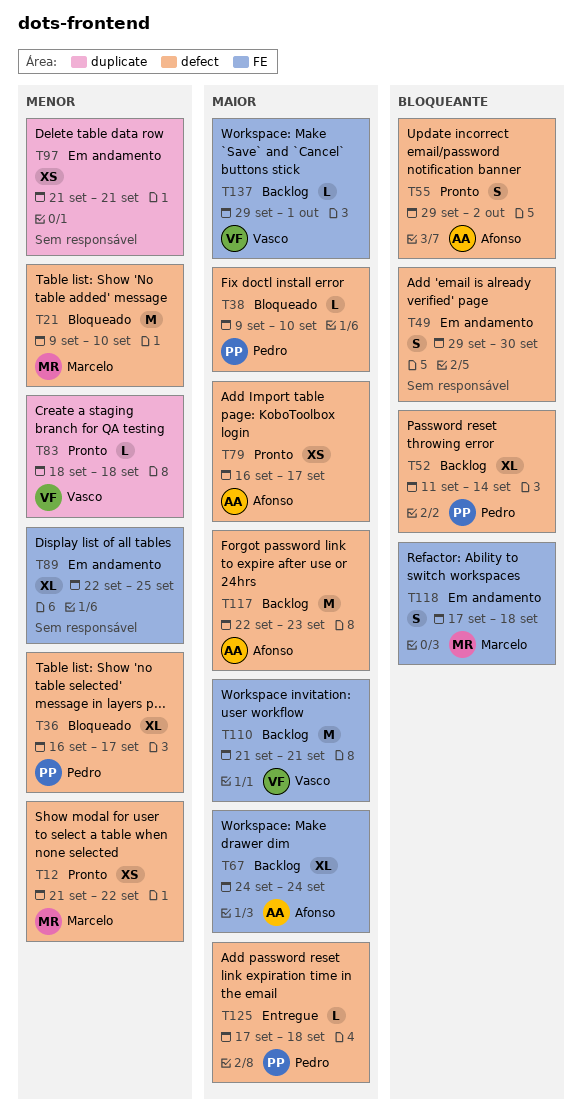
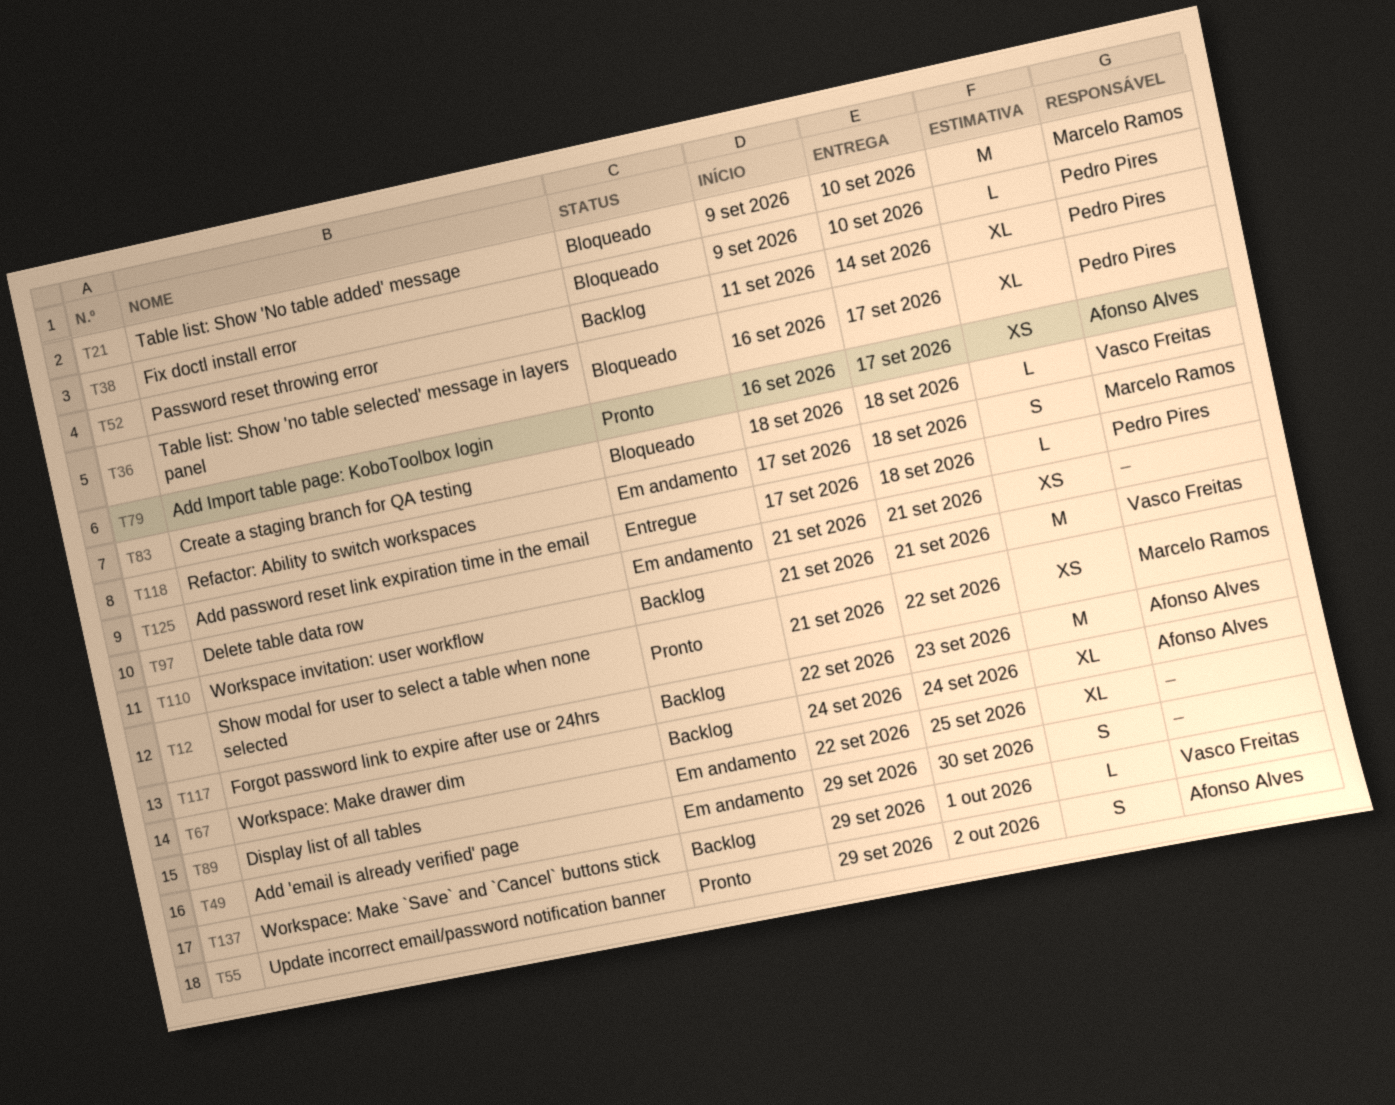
T83, status: Pronto -> Bloqueado

